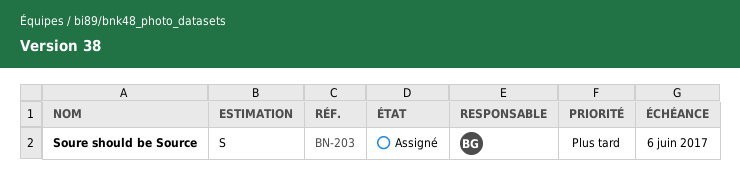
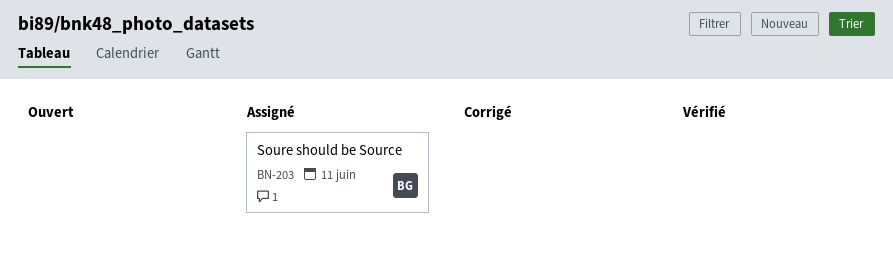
BN-203, due: Jun 6 -> Jun 11

